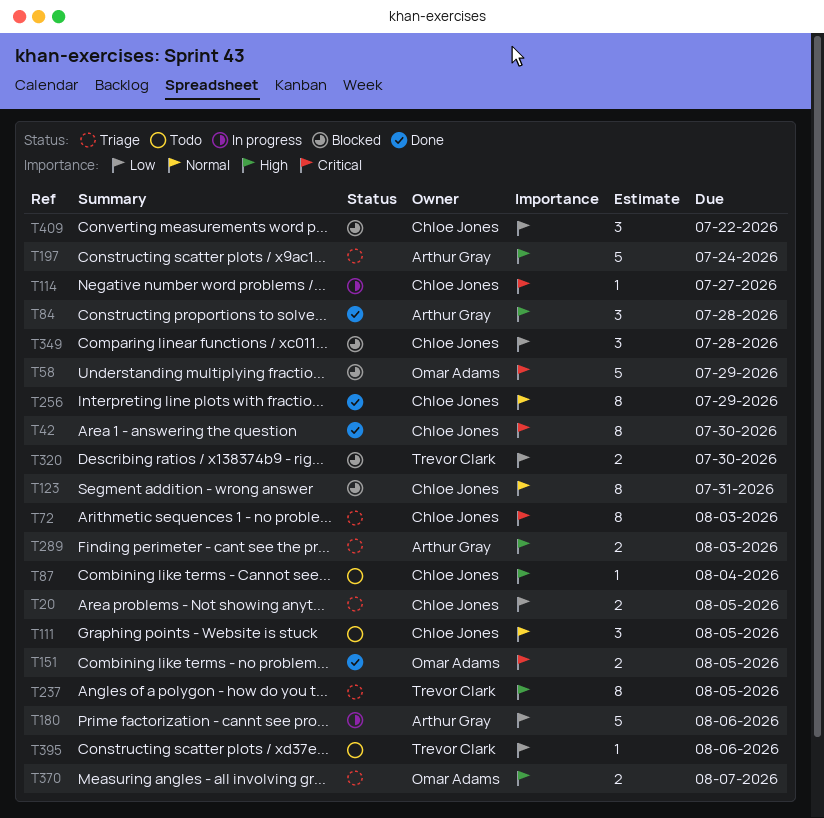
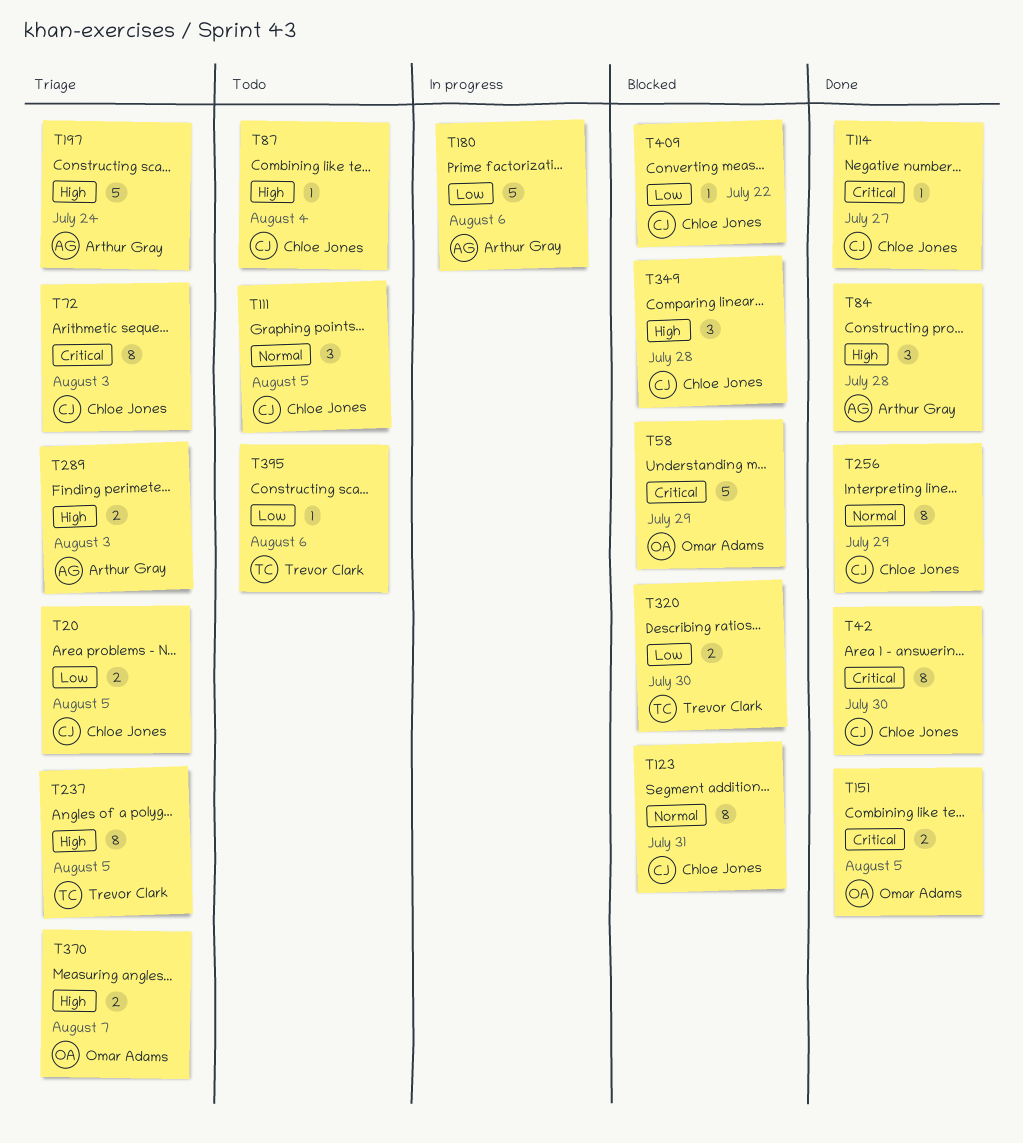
T114, status: In progress -> Done
T349, priority: Low -> High
T409, estimate: 3 -> 1

